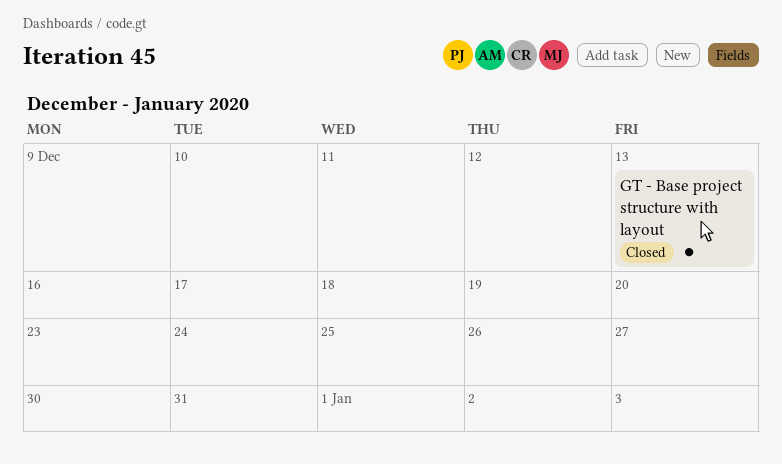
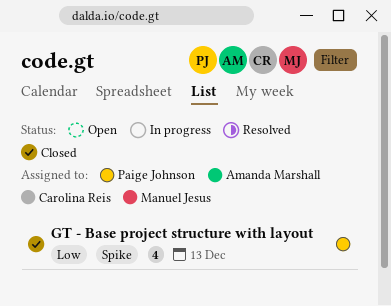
GT - Base project structure with layout, estimate: 1 -> 4

